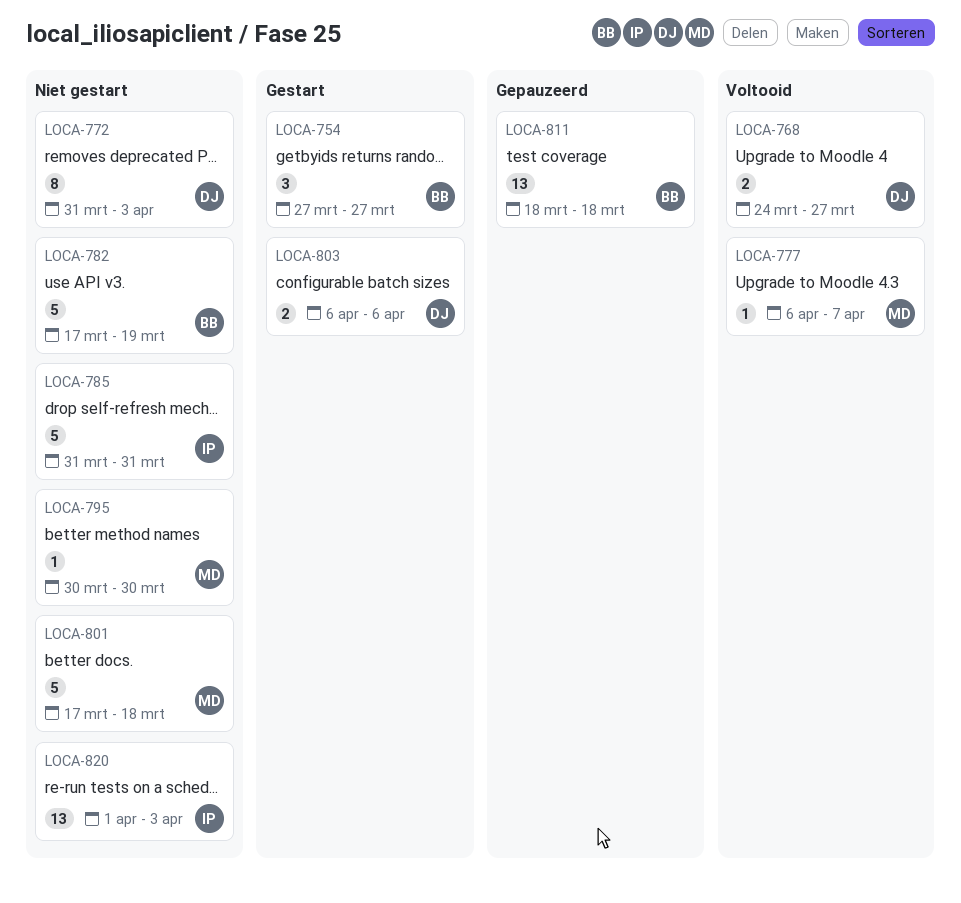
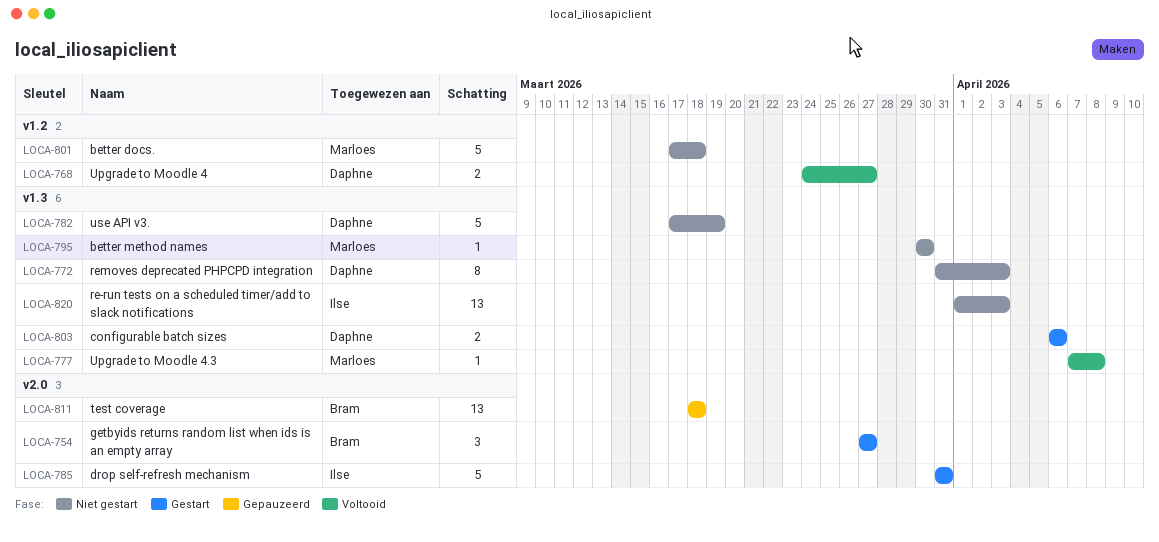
LOCA-777, start: Apr 6 -> Apr 7
LOCA-777, due: Apr 7 -> Apr 8
LOCA-782, owner: Bram -> Daphne
LOCA-785, status: Niet gestart -> Gestart

